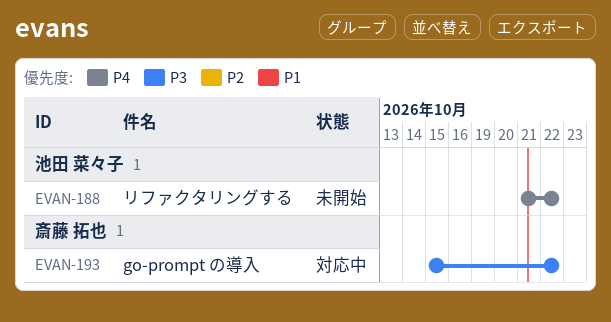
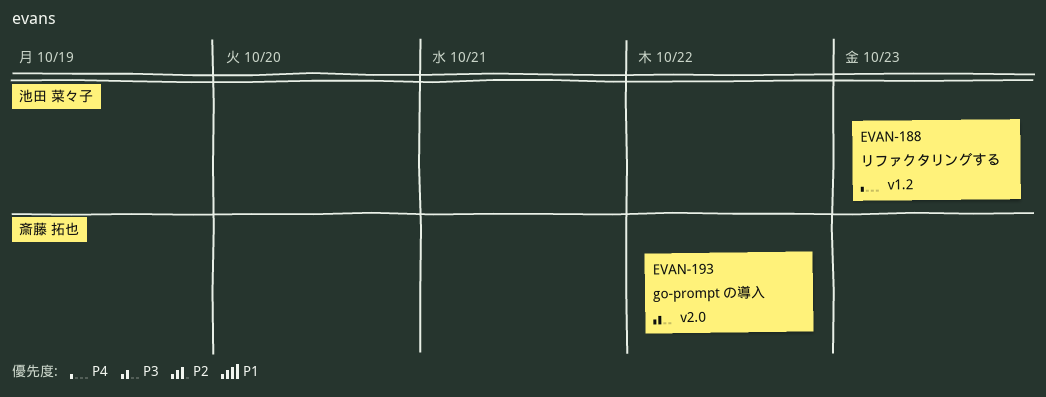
EVAN-188, due: Oct 22 -> Oct 23

